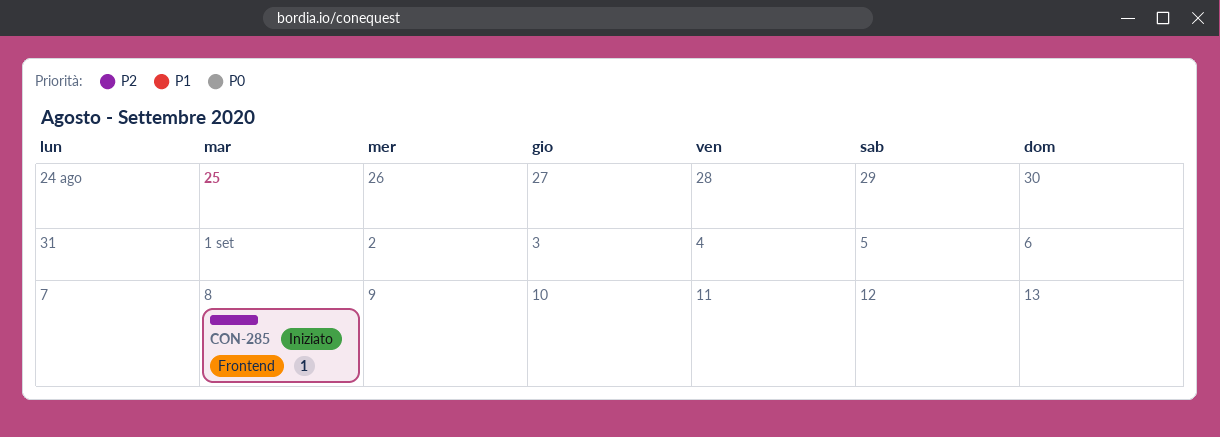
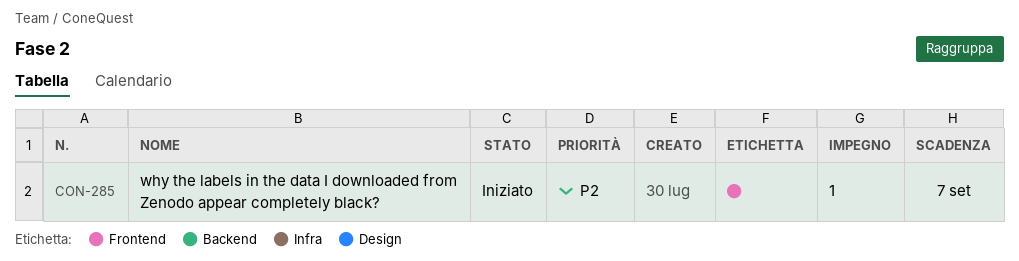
CON-285, due: Sep 8 -> Sep 7

